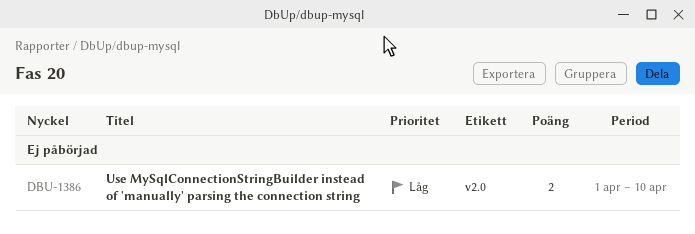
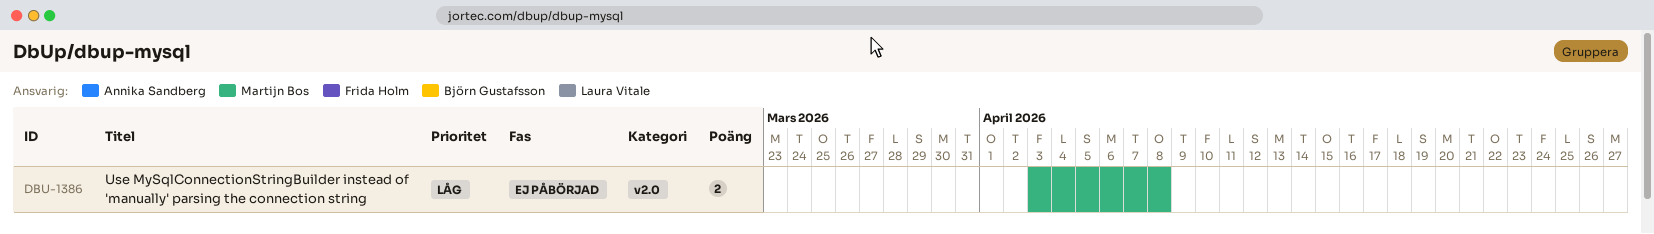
DBU-1386, start: Apr 1 -> Apr 3
DBU-1386, due: Apr 10 -> Apr 8

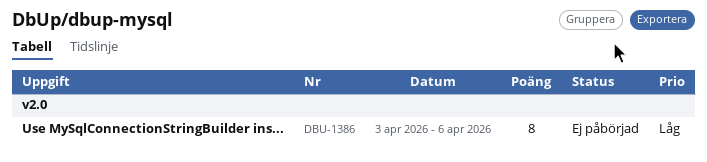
DBU-1386, estimate: 2 -> 8
DBU-1386, due: Apr 8 -> Apr 6

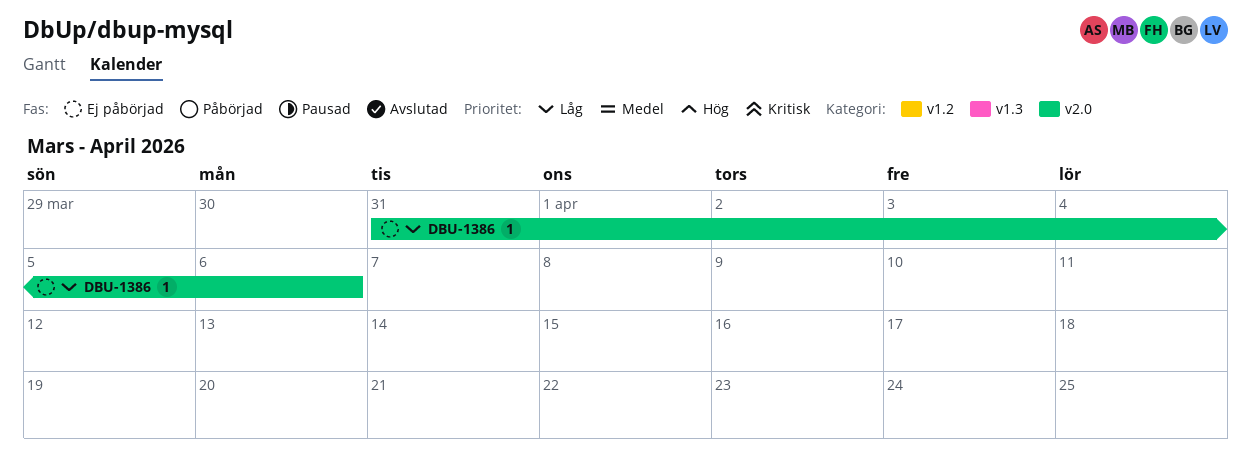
DBU-1386, estimate: 8 -> 1
DBU-1386, start: Apr 3 -> Mar 31

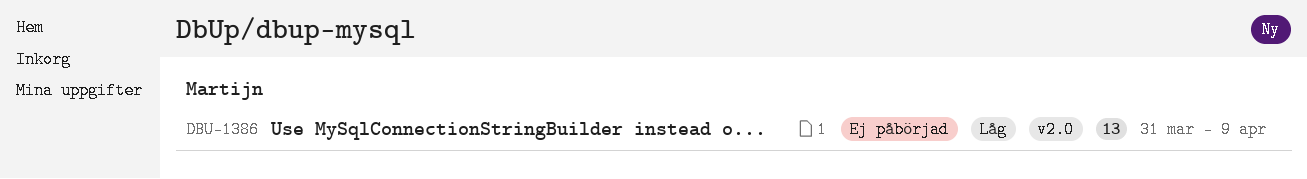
DBU-1386, estimate: 1 -> 13
DBU-1386, due: Apr 6 -> Apr 9

